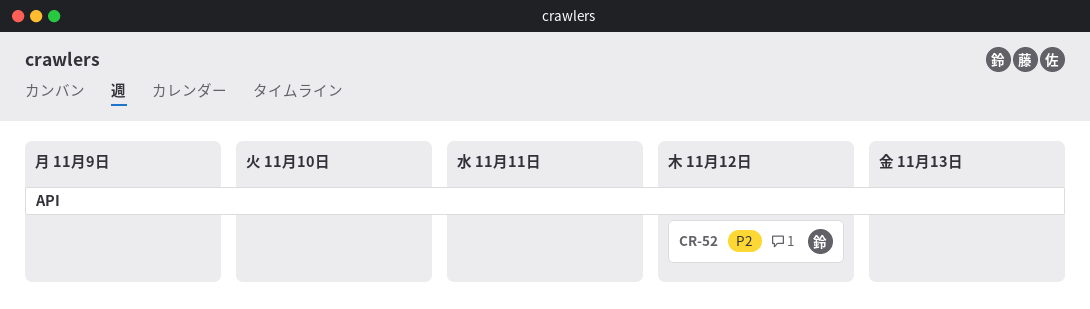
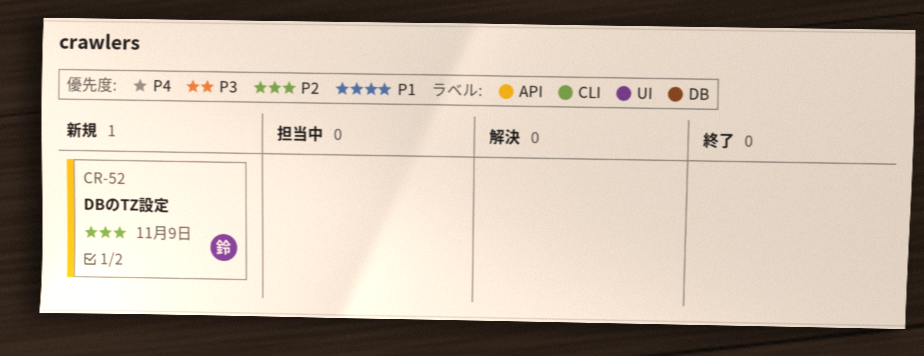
CR-52, due: Nov 12 -> Nov 9

